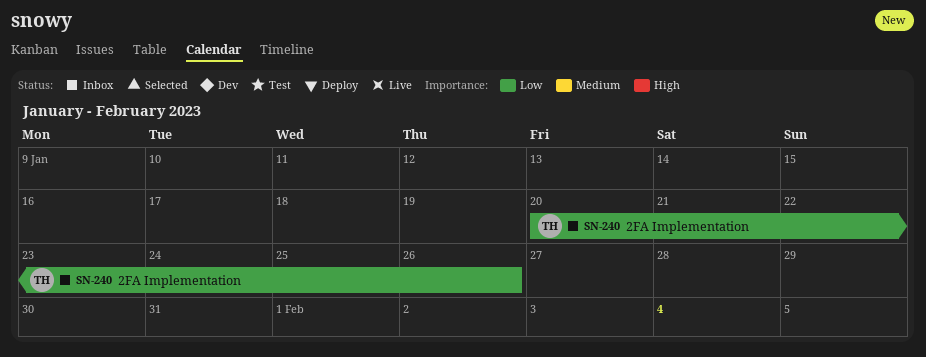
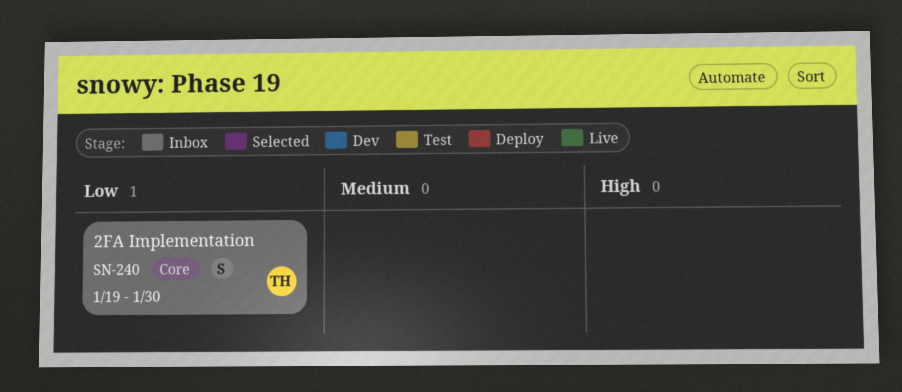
SN-240, start: Jan 20 -> Jan 19
SN-240, due: Jan 26 -> Jan 30

